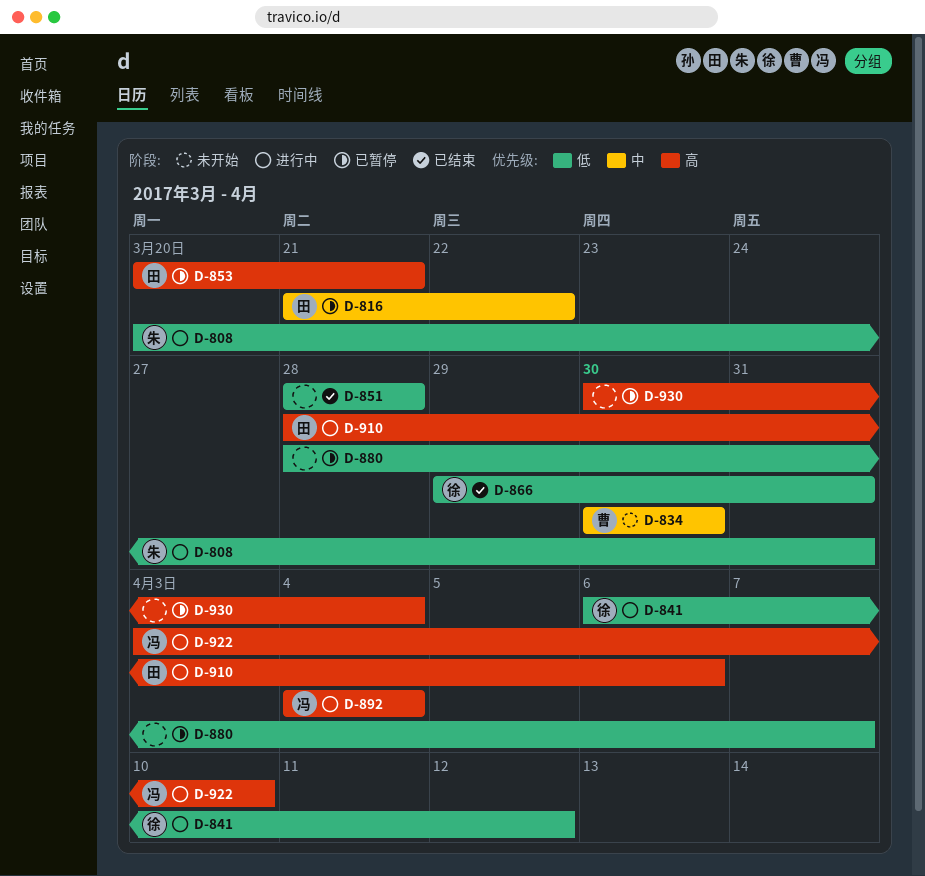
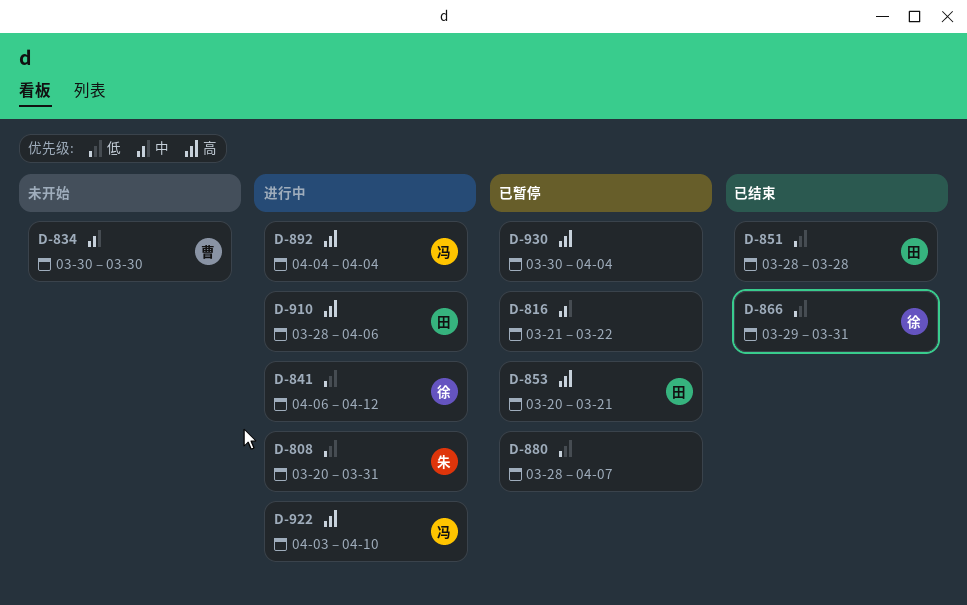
D-816, owner: 田 -> none
D-851, owner: none -> 田

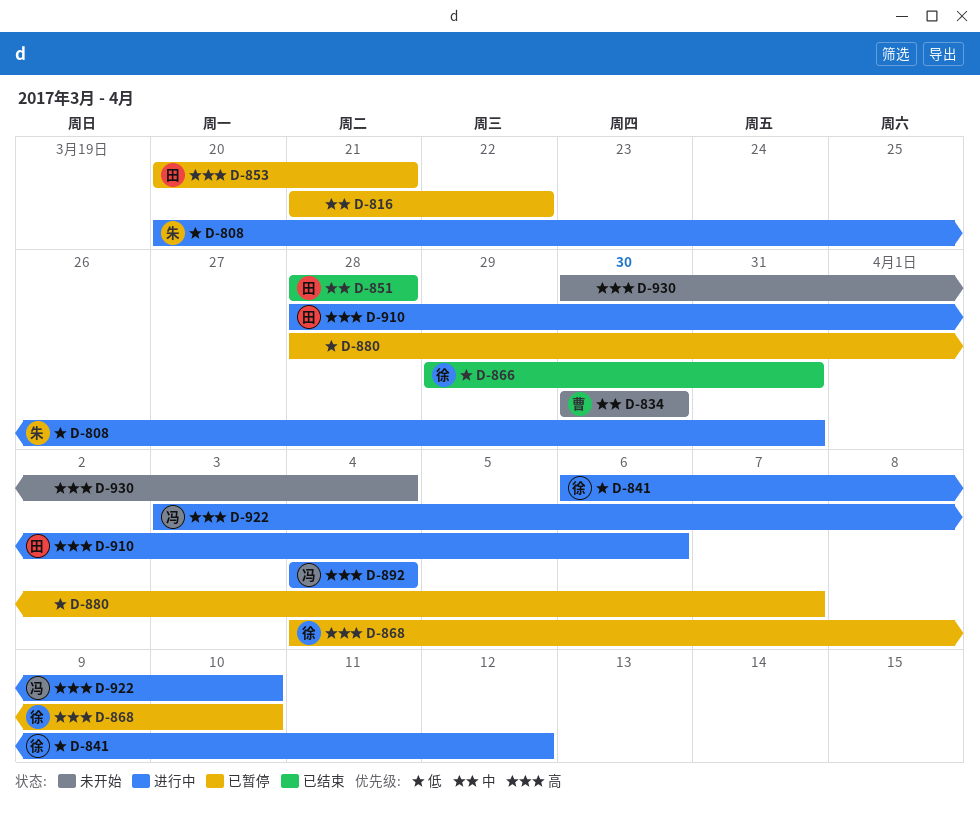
D-851, priority: 低 -> 中
D-868: none -> present
D-930, status: 已暂停 -> 未开始

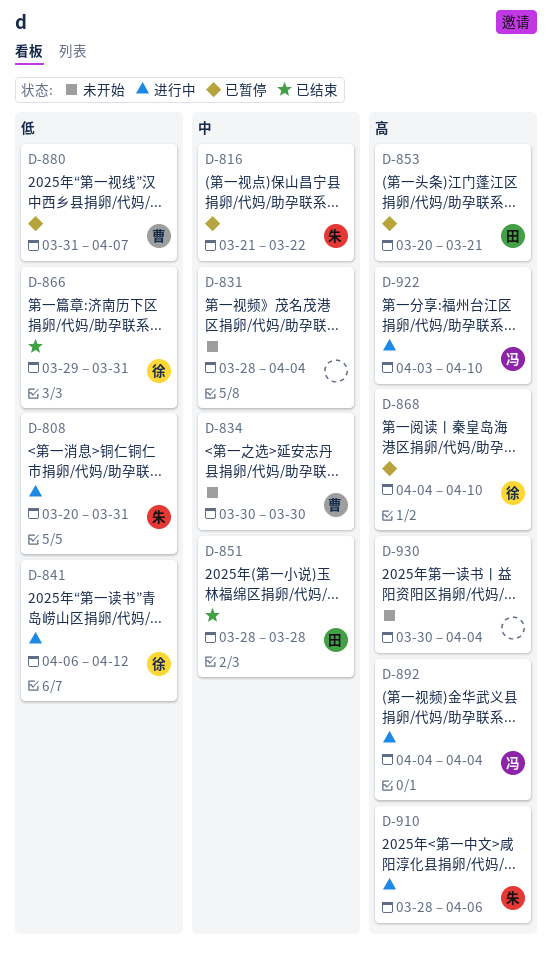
D-816, owner: none -> 朱
D-831: none -> present
D-880, owner: none -> 曹
D-880, start: Mar 28 -> Mar 31
D-910, owner: 田 -> 朱

